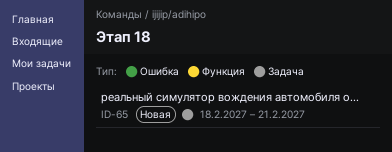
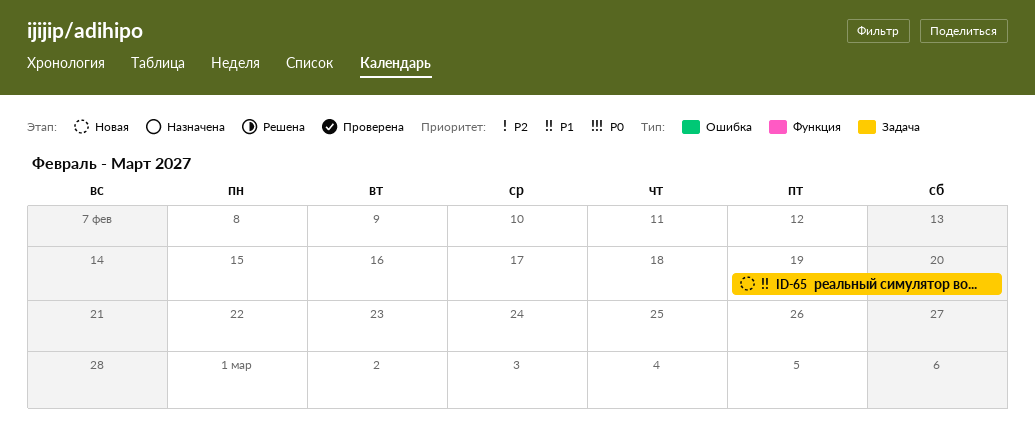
ID-65, start: Feb 18 -> Feb 19
ID-65, due: Feb 21 -> Feb 20

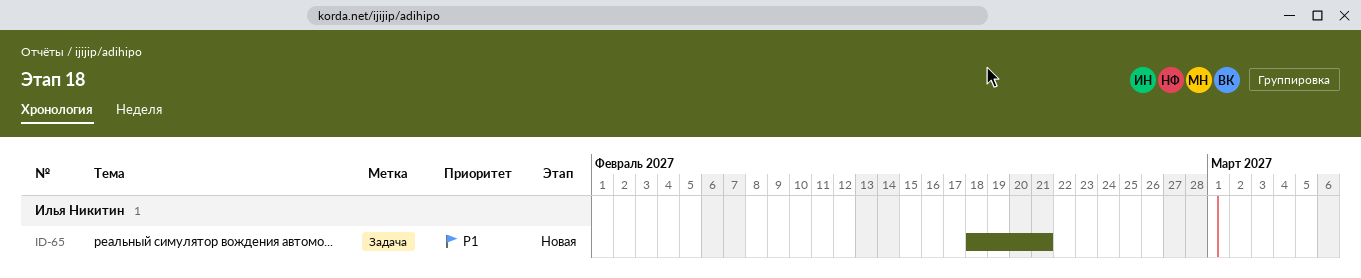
ID-65, start: Feb 19 -> Feb 18
ID-65, due: Feb 20 -> Feb 21

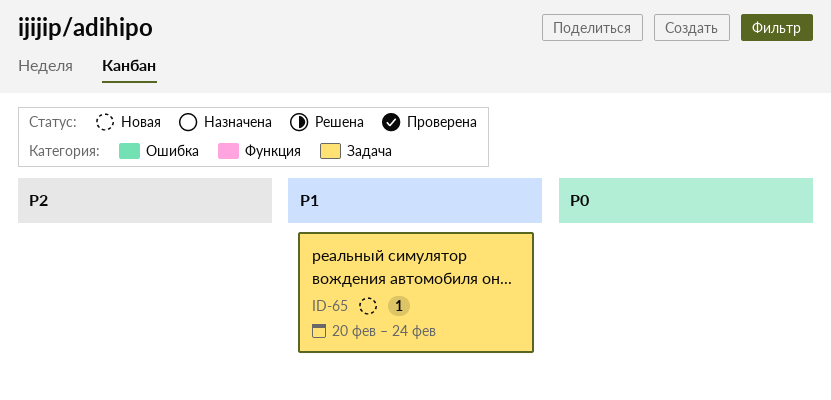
ID-65, start: Feb 18 -> Feb 20
ID-65, due: Feb 21 -> Feb 24

